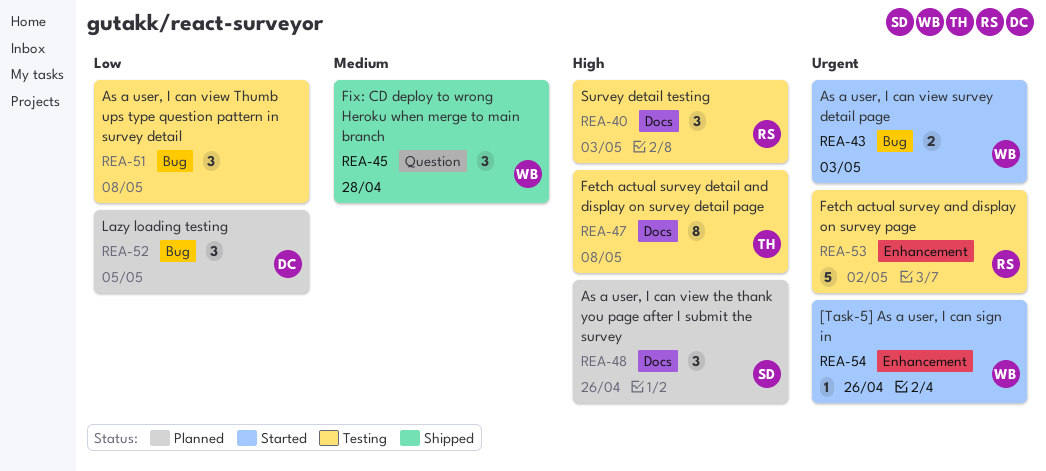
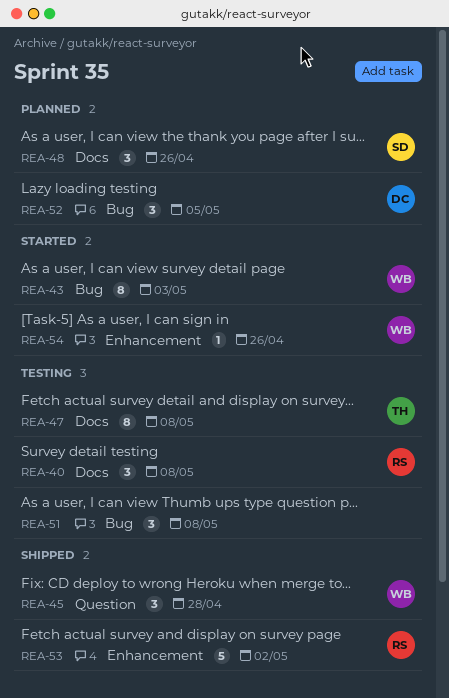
REA-40, due: May 3 -> May 8
REA-43, estimate: 2 -> 8
REA-53, status: Testing -> Shipped

